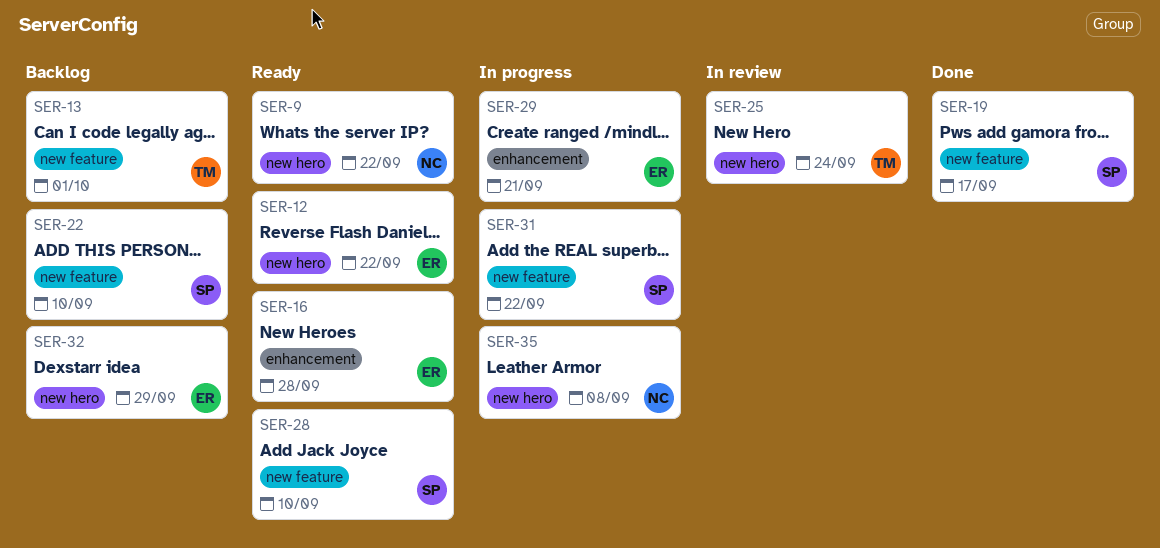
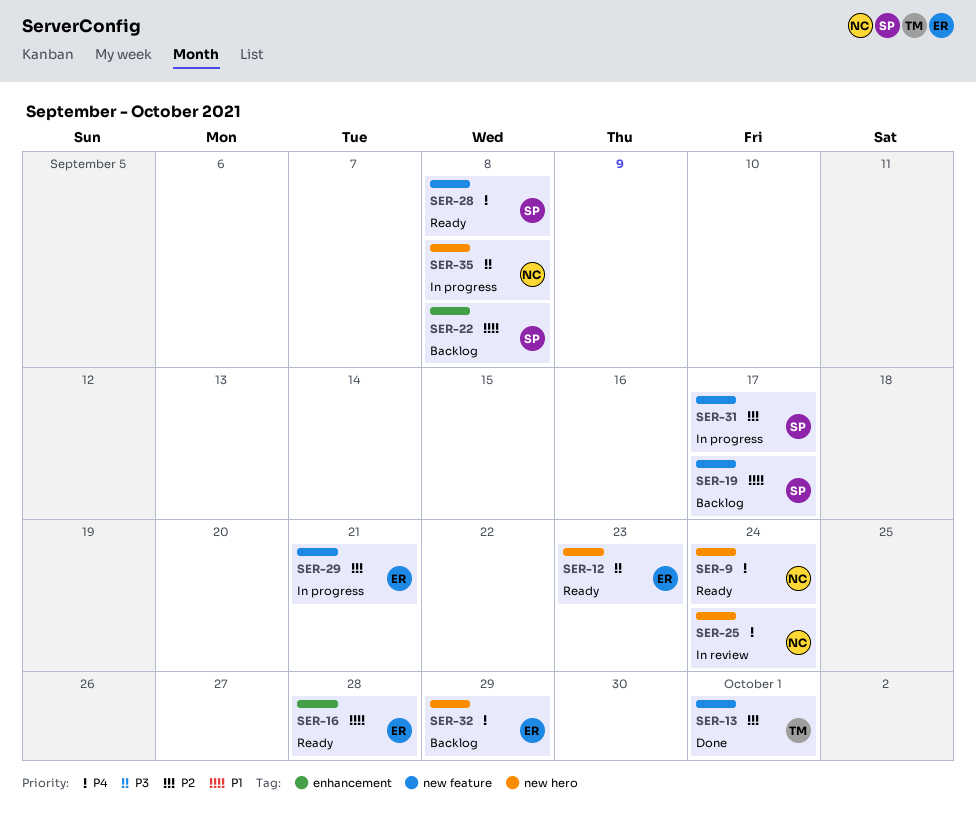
SER-9, due: Sep 22 -> Sep 24
SER-12, due: Sep 22 -> Sep 23
SER-13, status: Backlog -> Done
SER-19, status: Done -> Backlog
SER-22, label: new feature -> enhancement
SER-22, due: Sep 10 -> Sep 8
SER-25, owner: TM -> NC
SER-28, due: Sep 10 -> Sep 8
SER-29, label: enhancement -> new feature
SER-31, due: Sep 22 -> Sep 17

